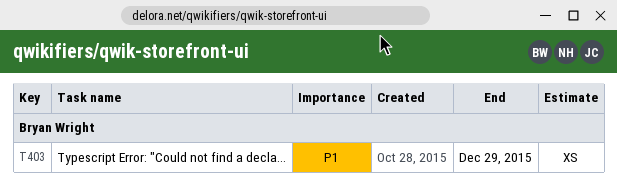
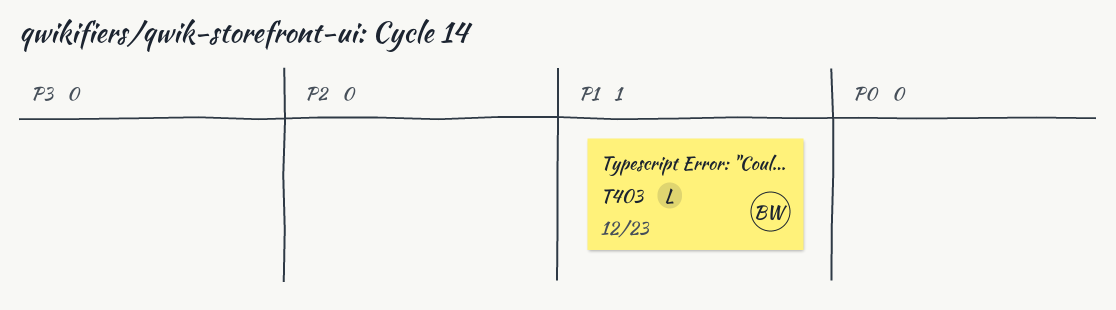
T403, estimate: XS -> L
T403, due: Dec 29 -> Dec 23

